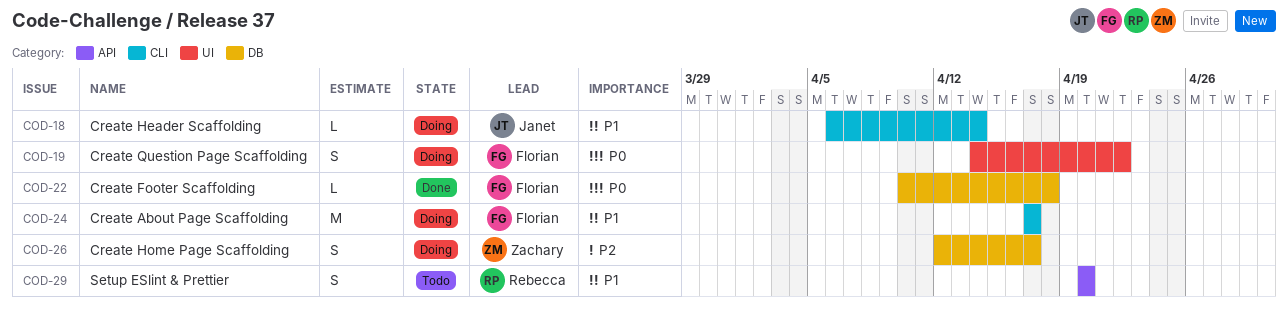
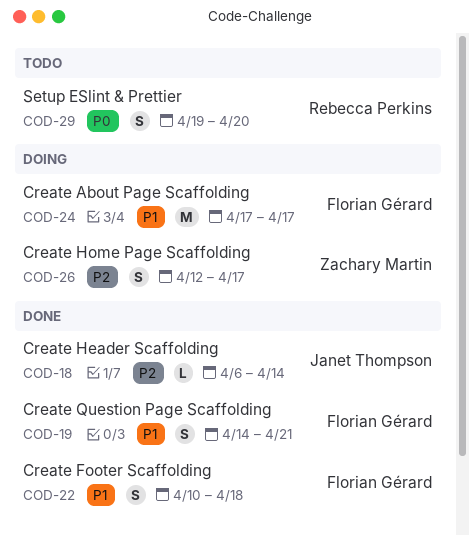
COD-18, status: Doing -> Done
COD-18, priority: P1 -> P2
COD-19, status: Doing -> Done
COD-19, priority: P0 -> P1
COD-19, due: Apr 22 -> Apr 21
COD-22, priority: P0 -> P1
COD-22, estimate: L -> S
COD-29, priority: P1 -> P0
COD-29, start: Apr 20 -> Apr 19

